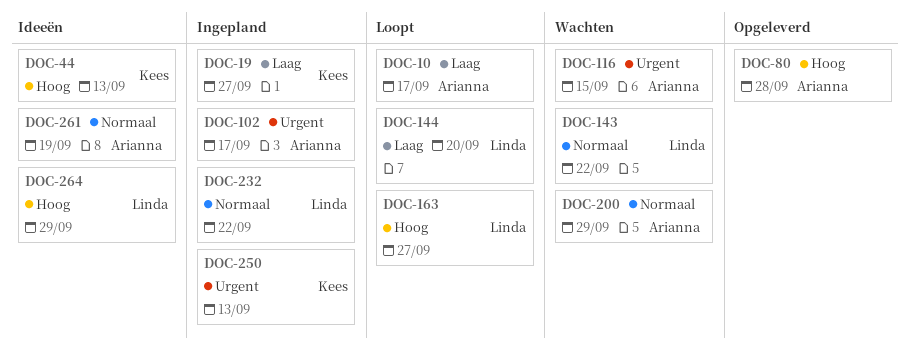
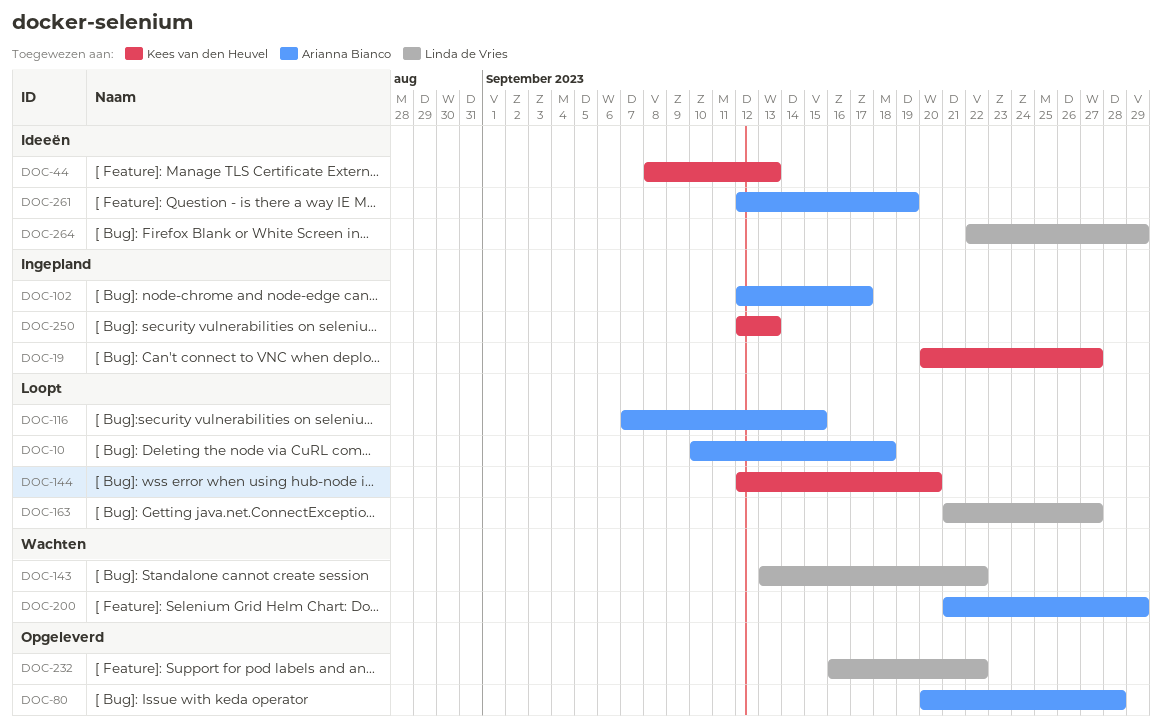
DOC-10, due: Sep 17 -> Sep 18
DOC-116, status: Wachten -> Loopt
DOC-144, owner: Linda de Vries -> Kees van den Heuvel
DOC-232, status: Ingepland -> Opgeleverd

